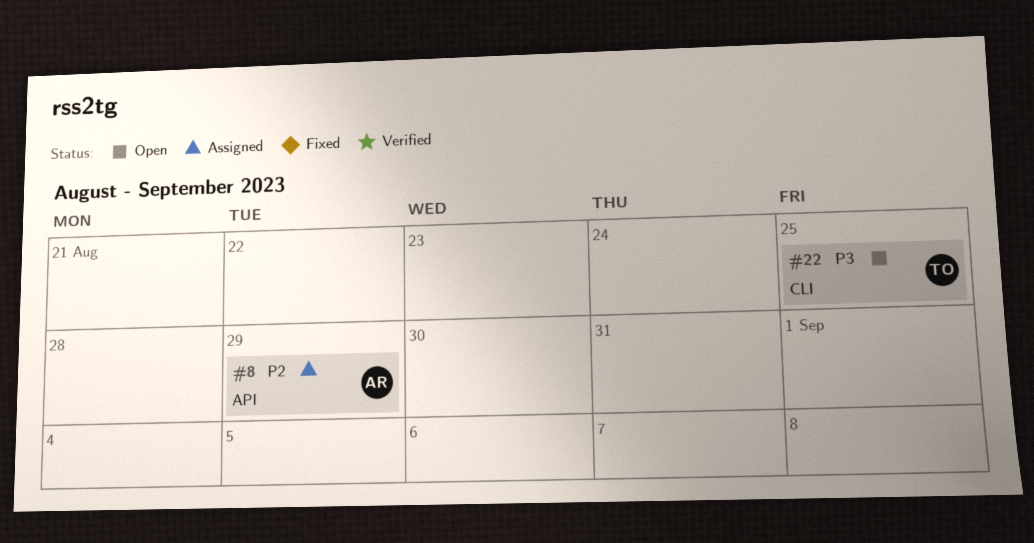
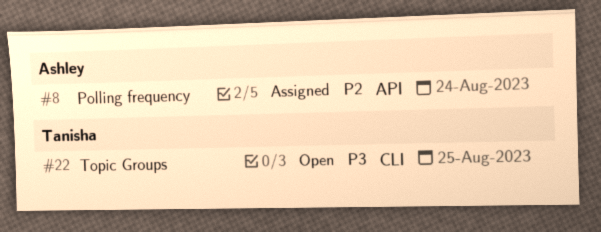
#8, due: Aug 29 -> Aug 24

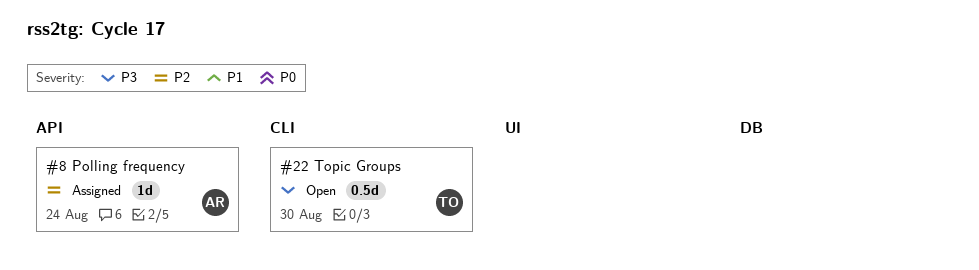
#22, due: Aug 25 -> Aug 30

